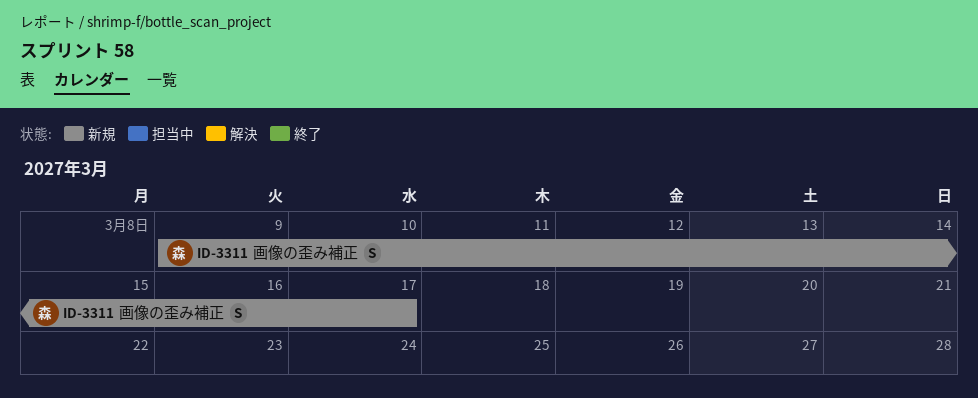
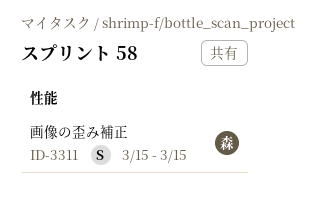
ID-3311, start: Mar 9 -> Mar 15
ID-3311, due: Mar 17 -> Mar 15

